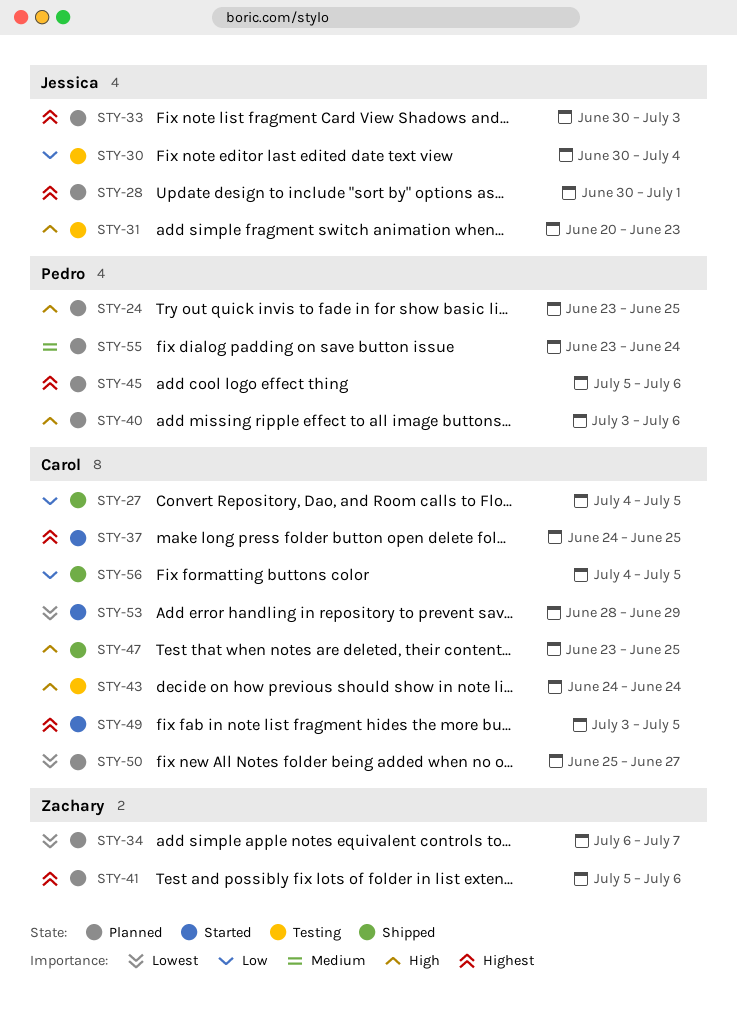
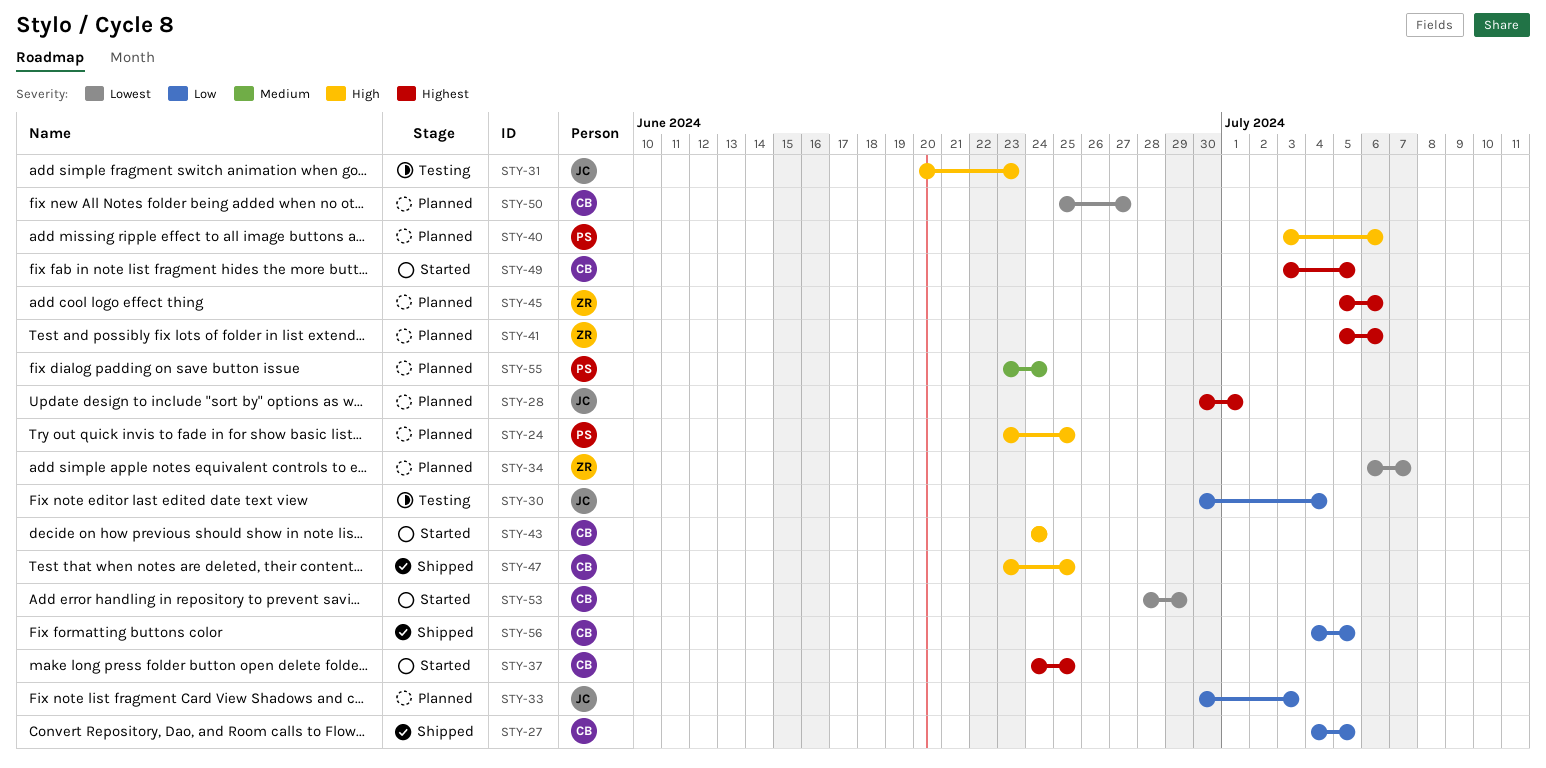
STY-33, priority: Highest -> Low
STY-43, status: Testing -> Started
STY-45, owner: Pedro -> Zachary

